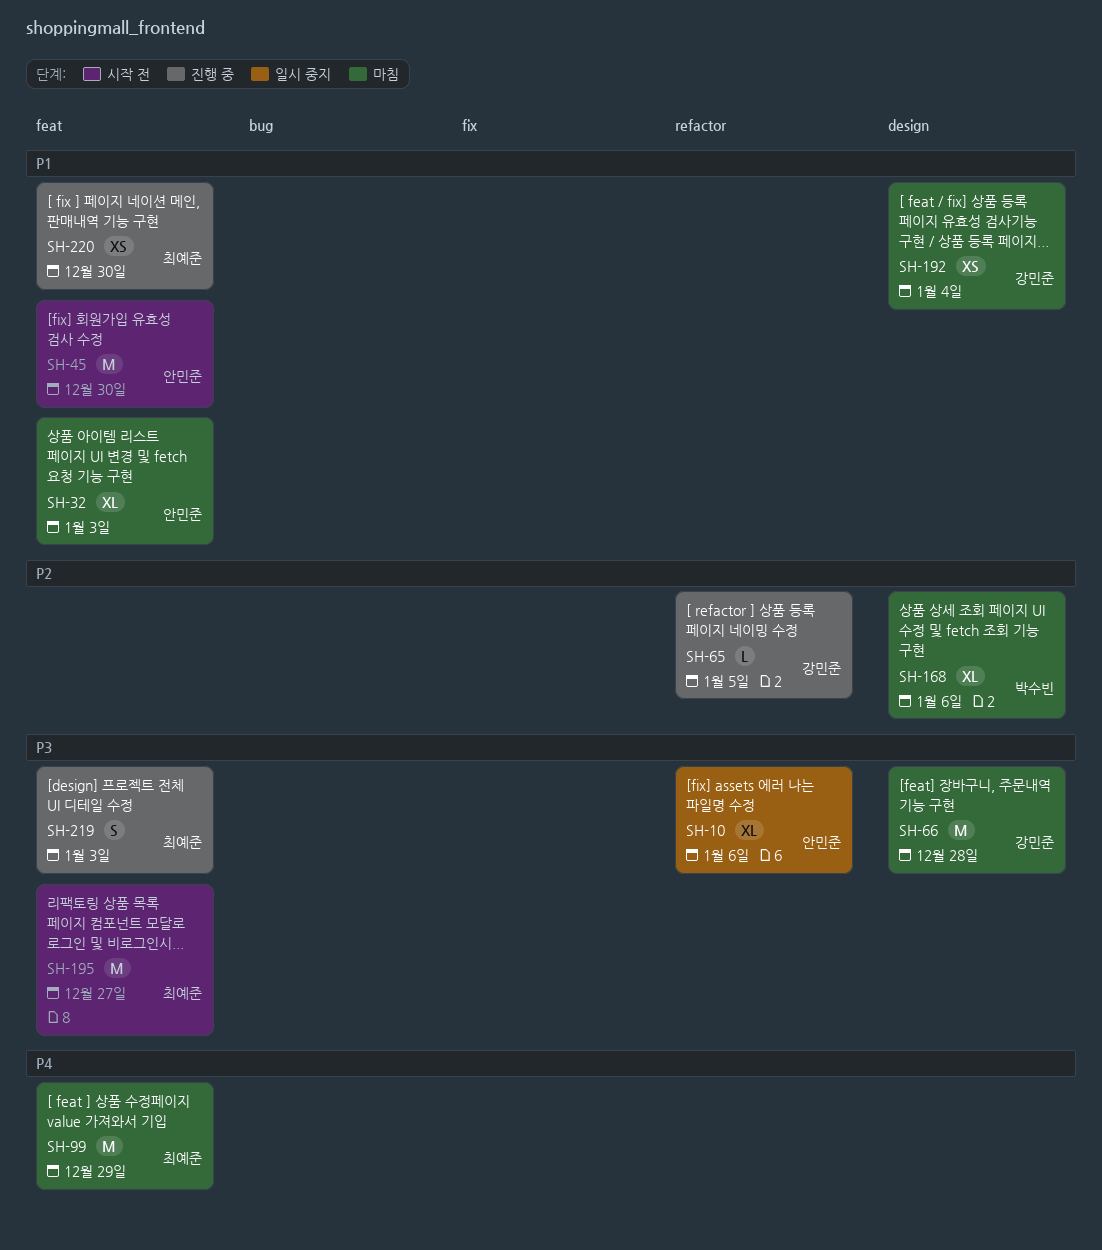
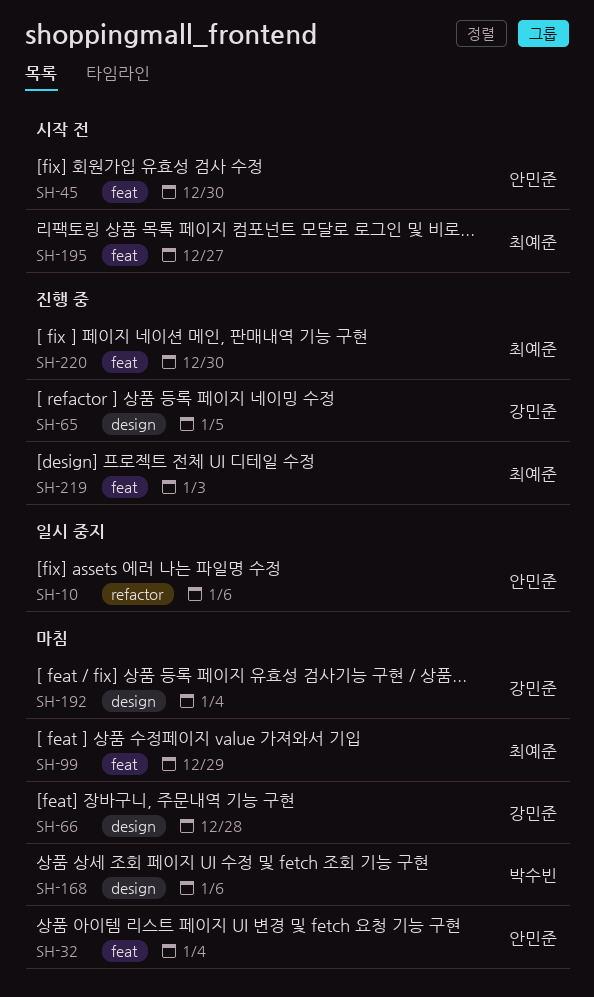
SH-32, due: Jan 3 -> Jan 4
SH-65, label: refactor -> design

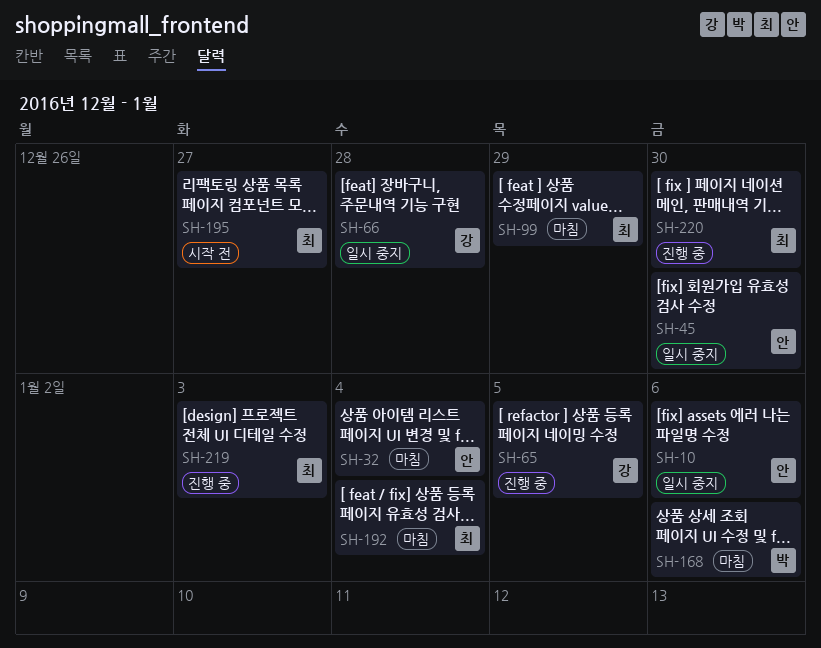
SH-45, status: 시작 전 -> 일시 중지
SH-66, status: 마침 -> 일시 중지
SH-192, owner: 강민준 -> 최예준

